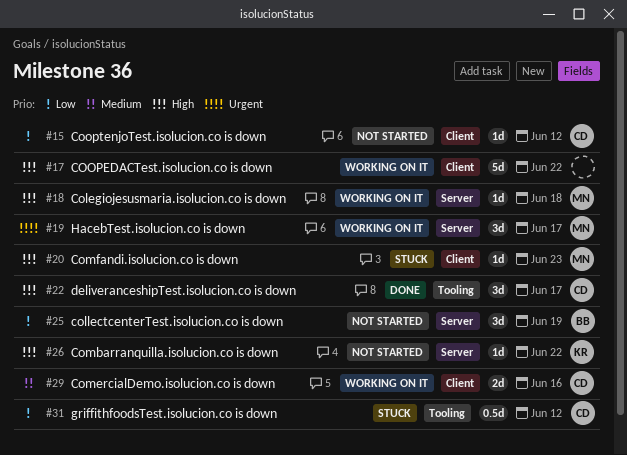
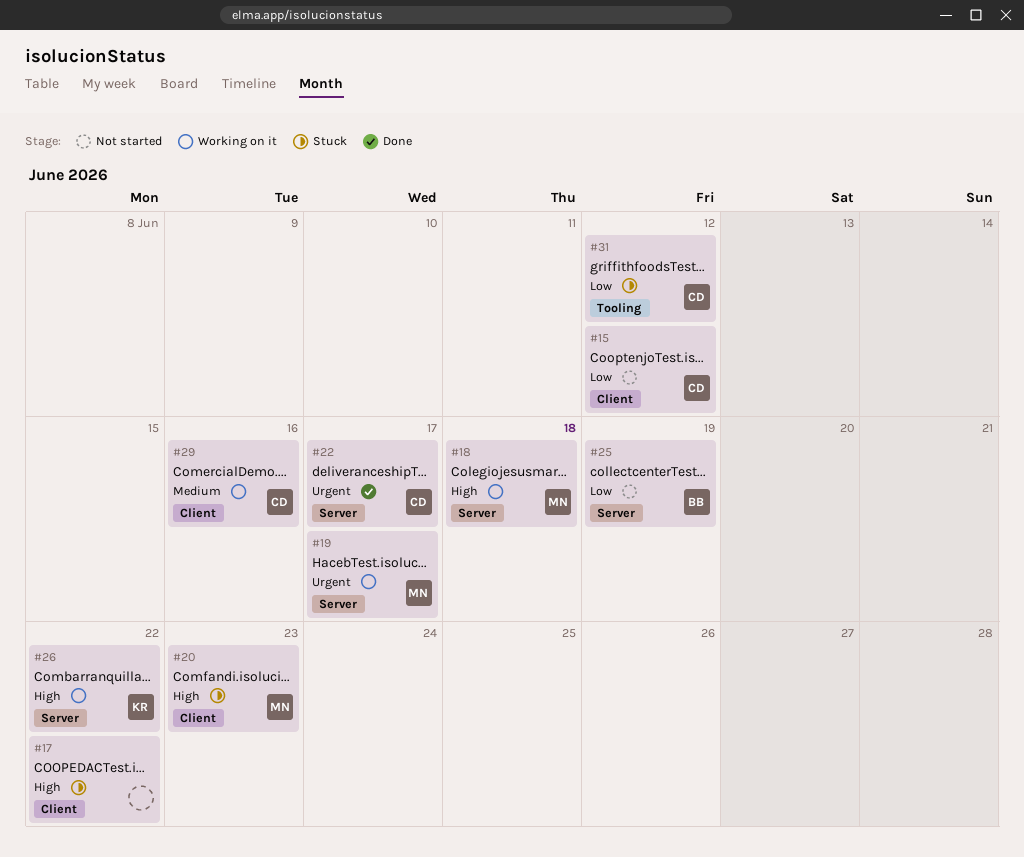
#17, status: Working on it -> Stuck
#22, priority: High -> Urgent
#22, label: Tooling -> Server
#26, status: Not started -> Working on it

